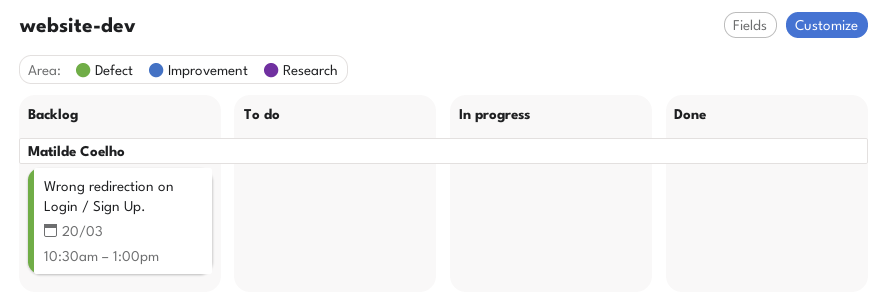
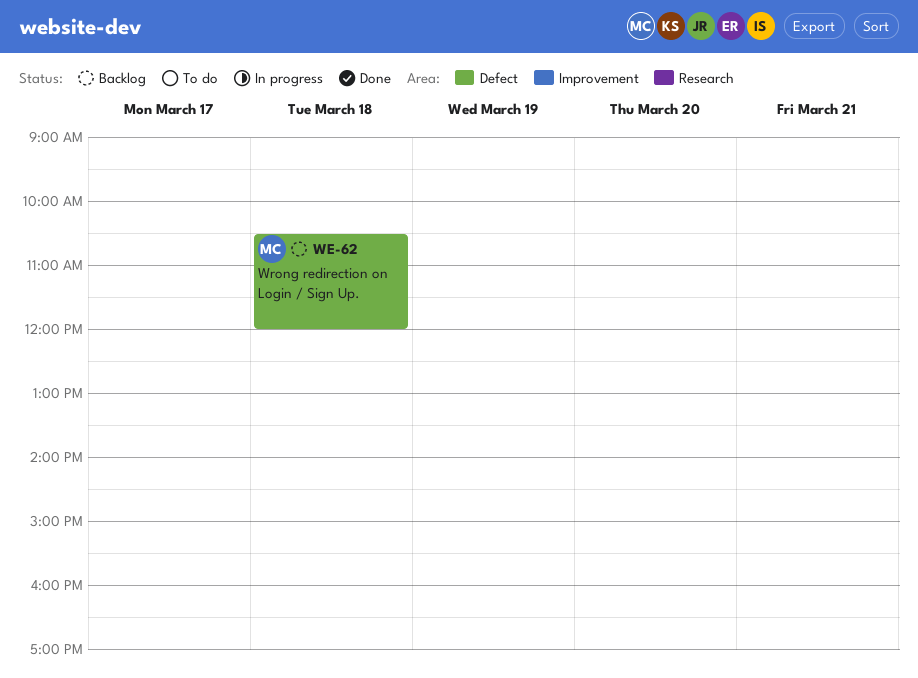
Wrong redirection on Login / Sign Up., day: Mar 20 -> Mar 18
Wrong redirection on Login / Sign Up., ends: 13:00 -> 12:00

